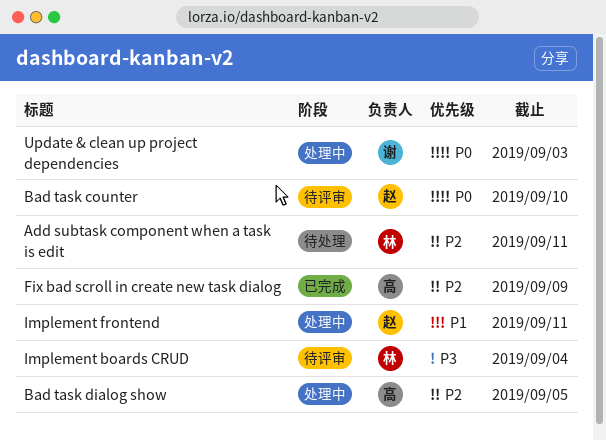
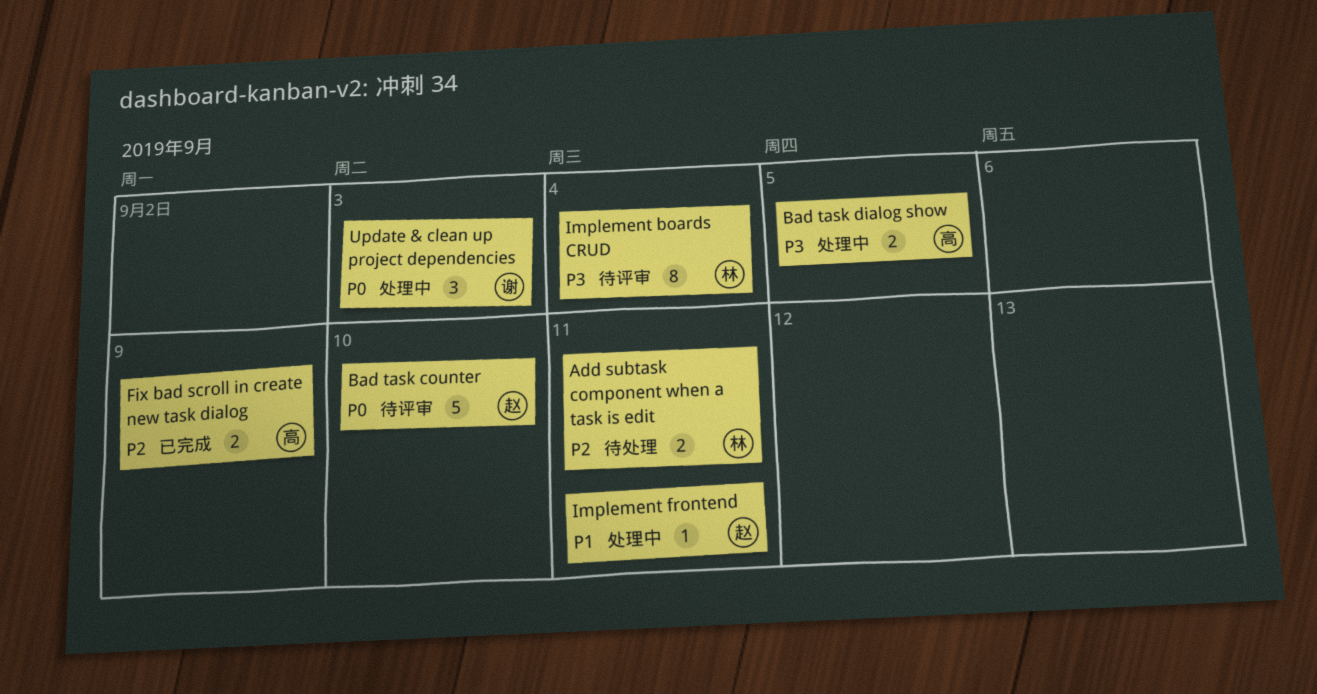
Bad task dialog show, priority: P2 -> P3

